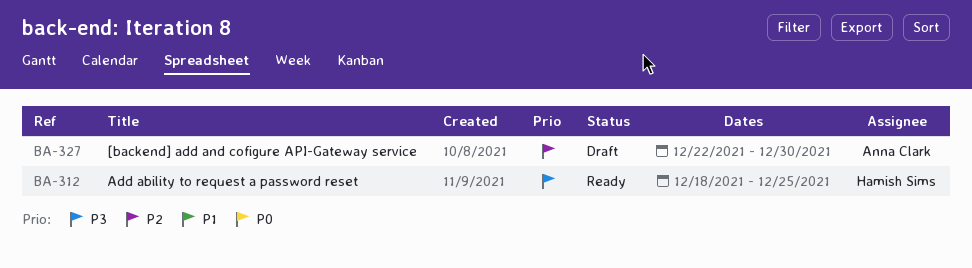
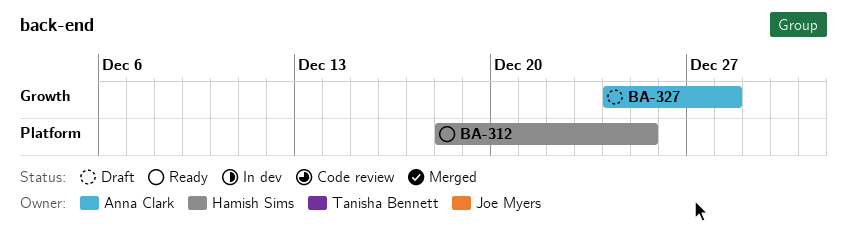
BA-327, start: Dec 22 -> Dec 24
BA-327, due: Dec 30 -> Dec 28

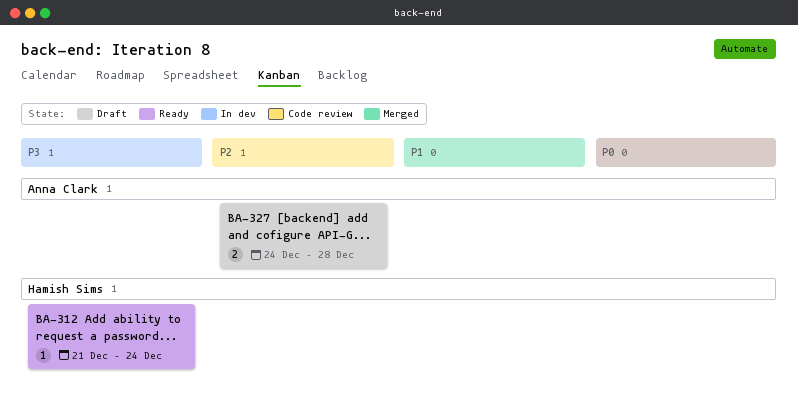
BA-312, start: Dec 18 -> Dec 21
BA-312, due: Dec 25 -> Dec 24

